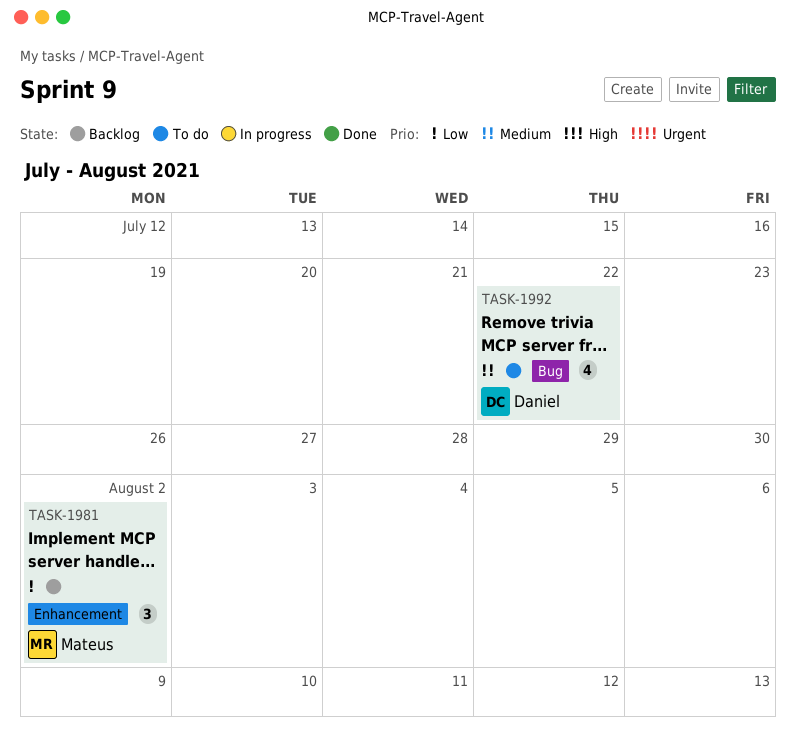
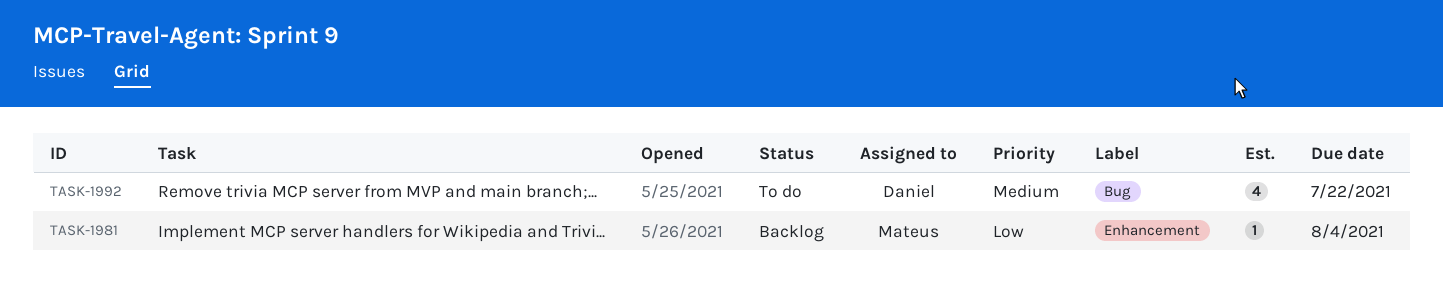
TASK-1981, estimate: 3 -> 1
TASK-1981, due: Aug 2 -> Aug 4

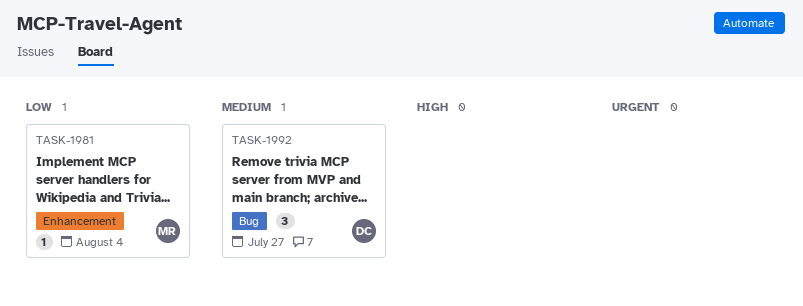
TASK-1992, estimate: 4 -> 3
TASK-1992, due: Jul 22 -> Jul 27

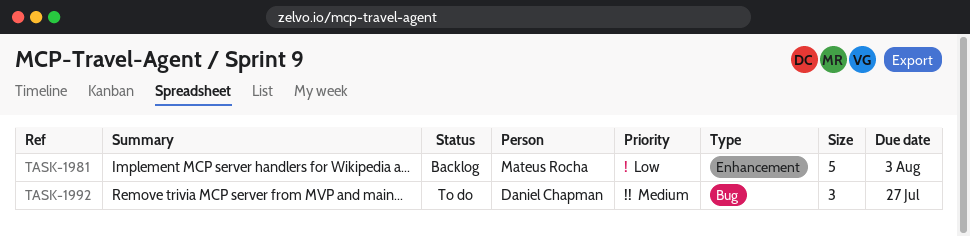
TASK-1981, estimate: 1 -> 5
TASK-1981, due: Aug 4 -> Aug 3

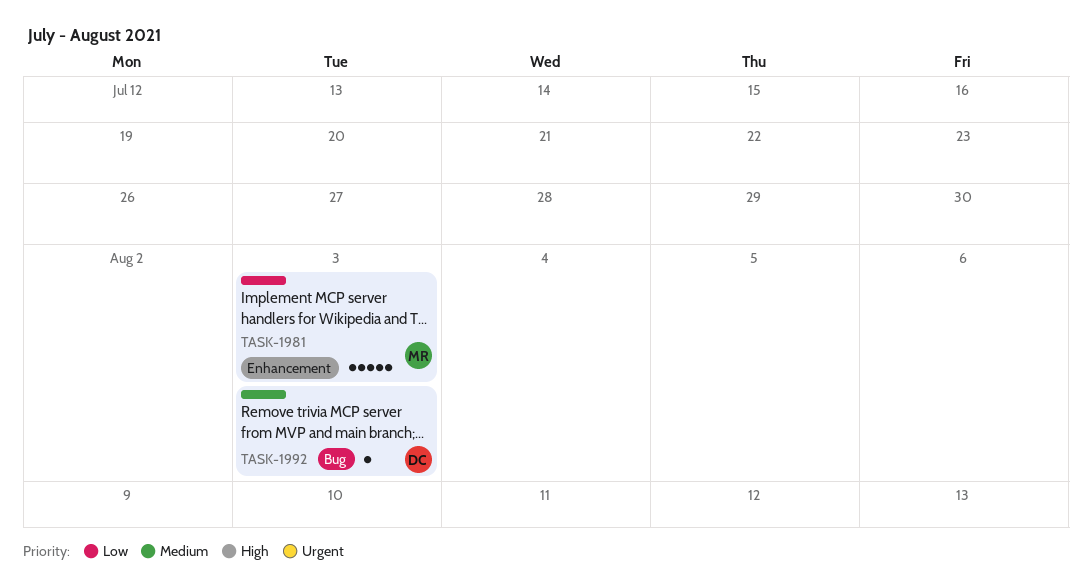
TASK-1992, estimate: 3 -> 1
TASK-1992, due: Jul 27 -> Aug 3

